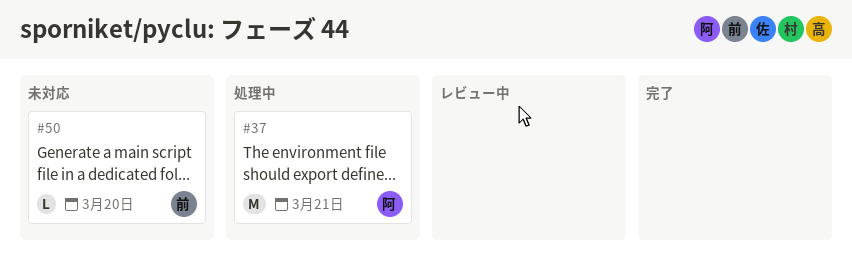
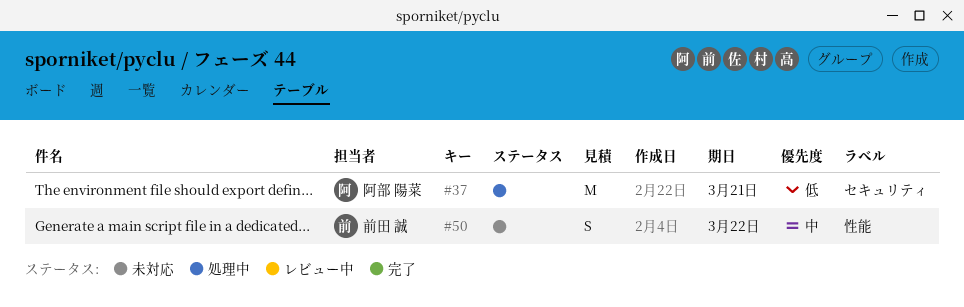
#50, estimate: L -> S
#50, due: Mar 20 -> Mar 22

